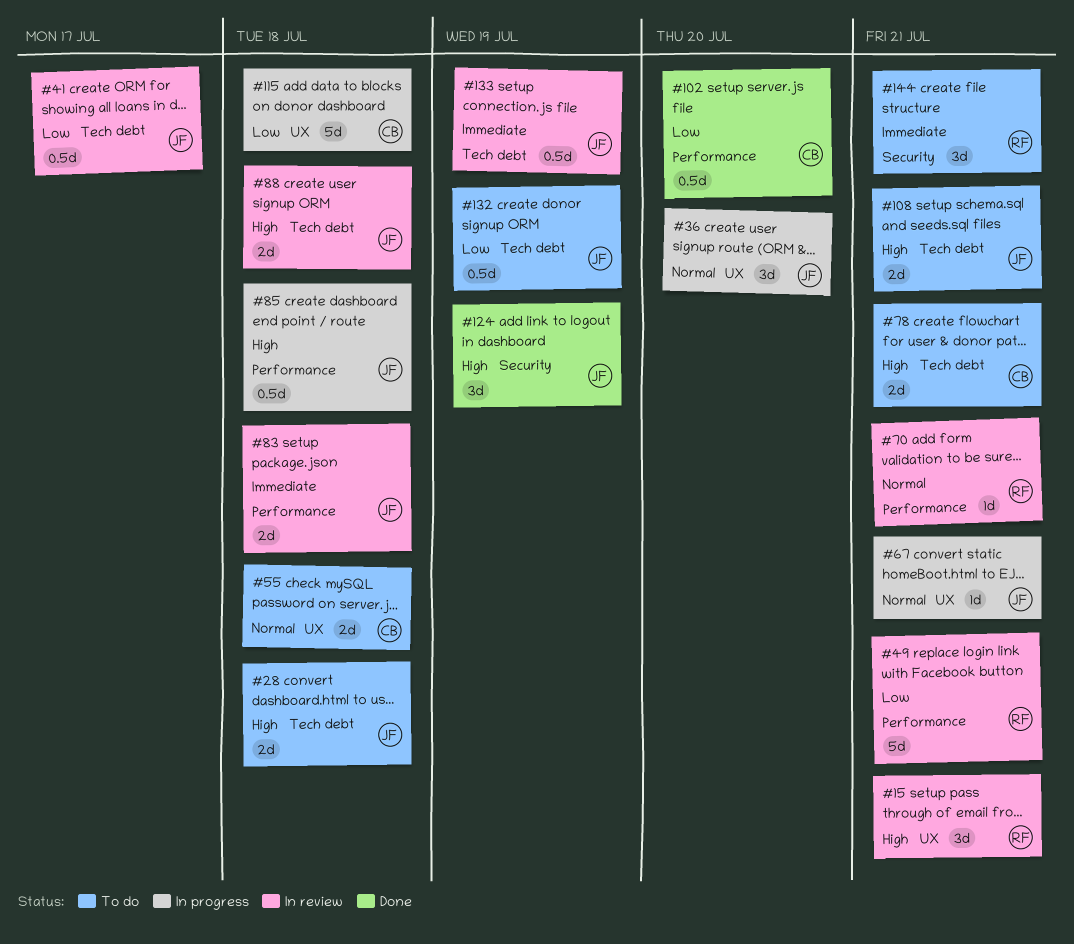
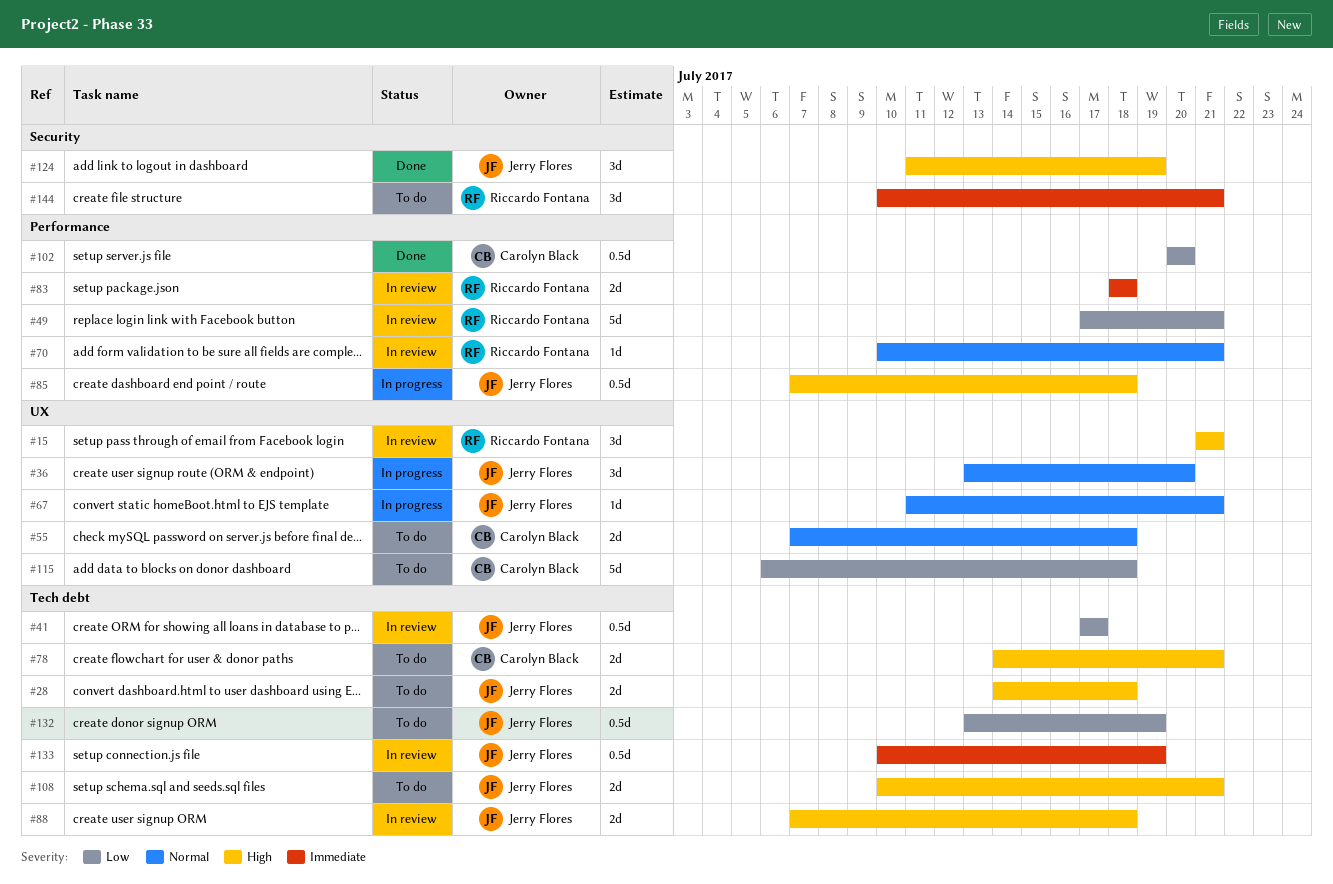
#83, owner: Jerry Flores -> Riccardo Fontana
#115, status: In progress -> To do

